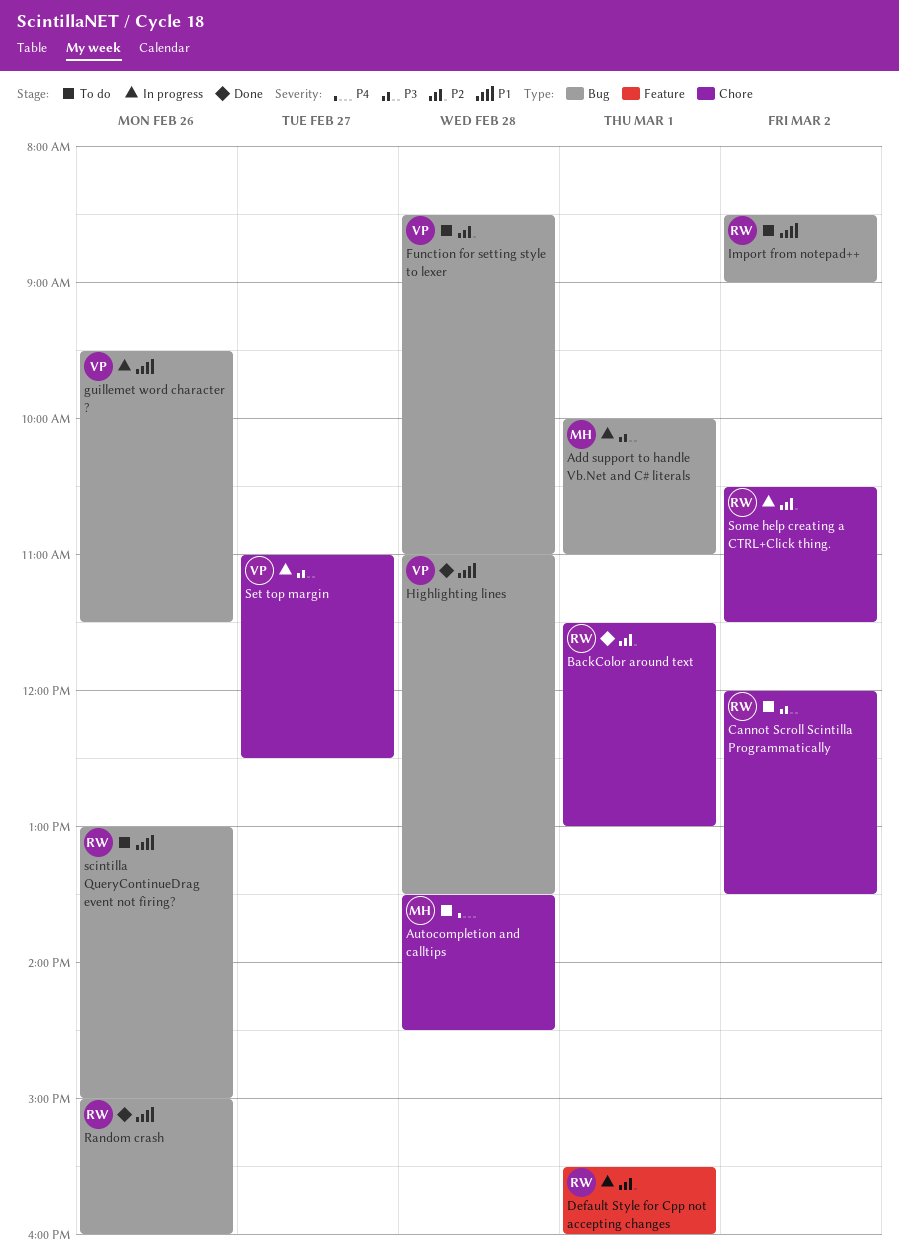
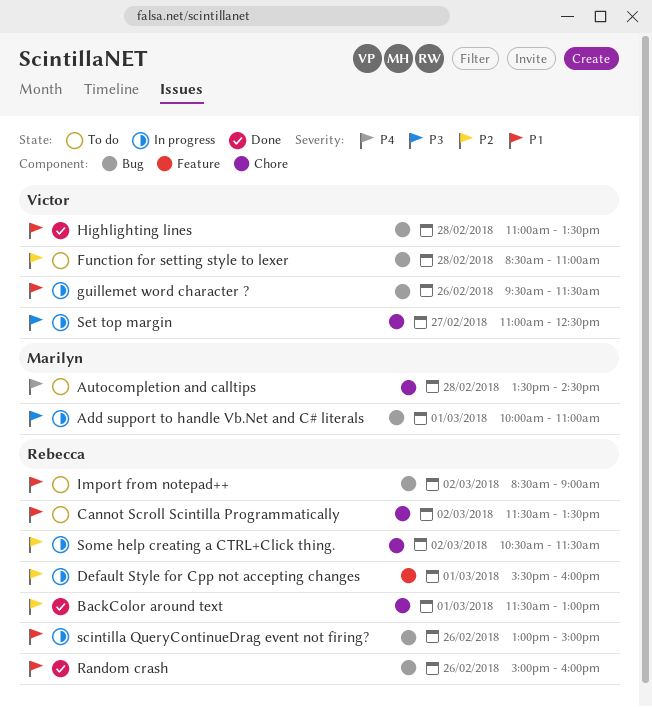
Cannot Scroll Scintilla Programmatically, priority: P3 -> P1
Cannot Scroll Scintilla Programmatically, begins: 12:00 -> 11:30
scintilla QueryContinueDrag event not firing?, status: To do -> In progress

